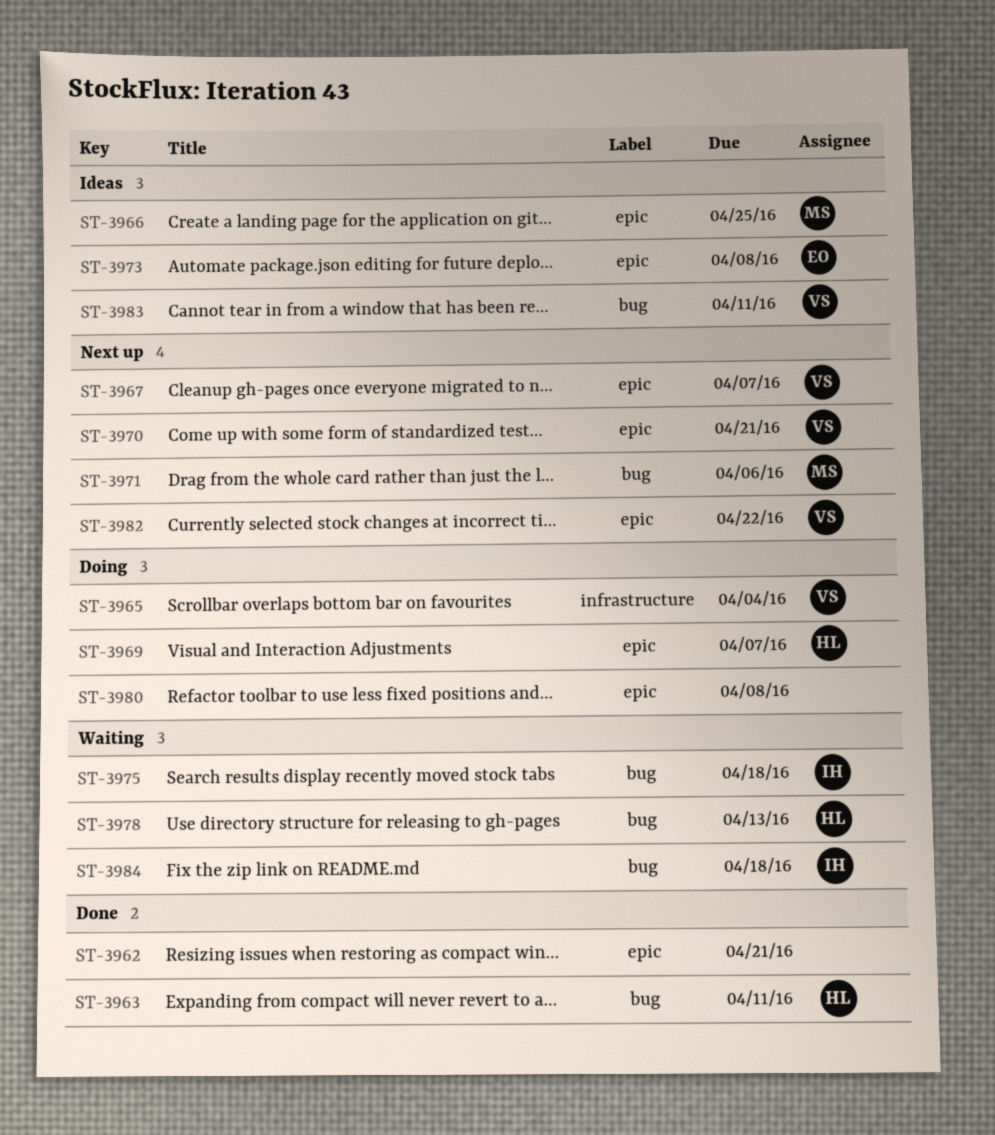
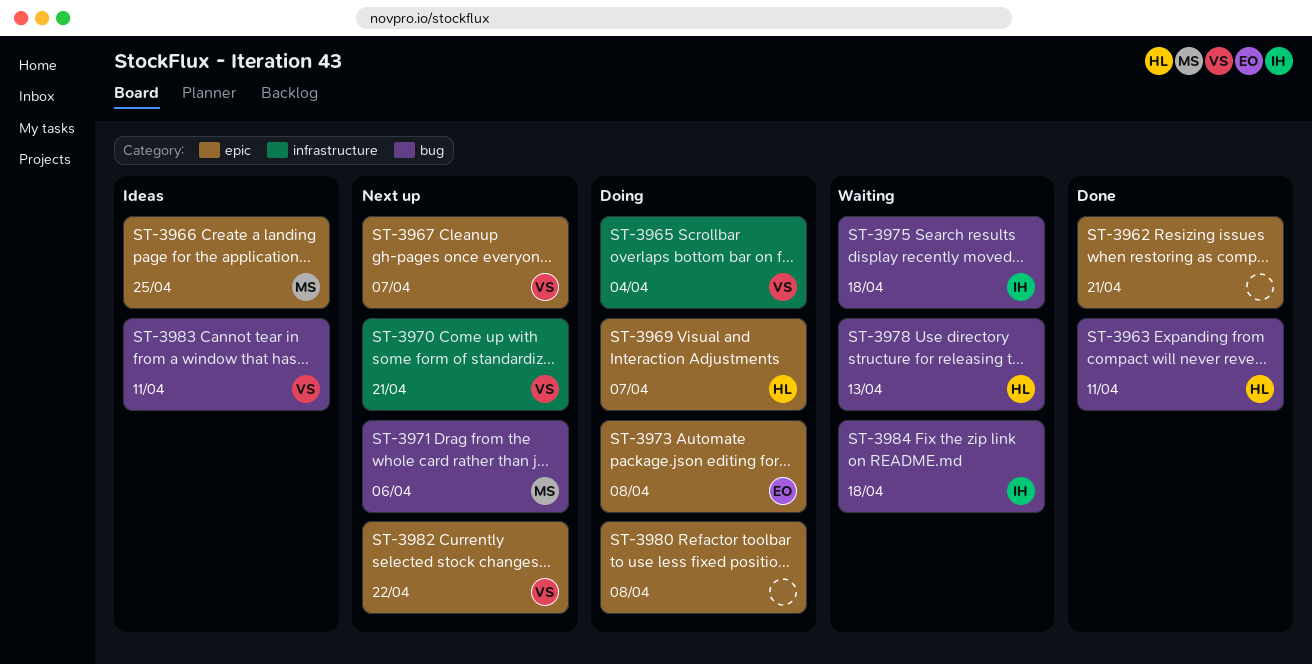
ST-3970, label: epic -> infrastructure
ST-3973, status: Ideas -> Doing

